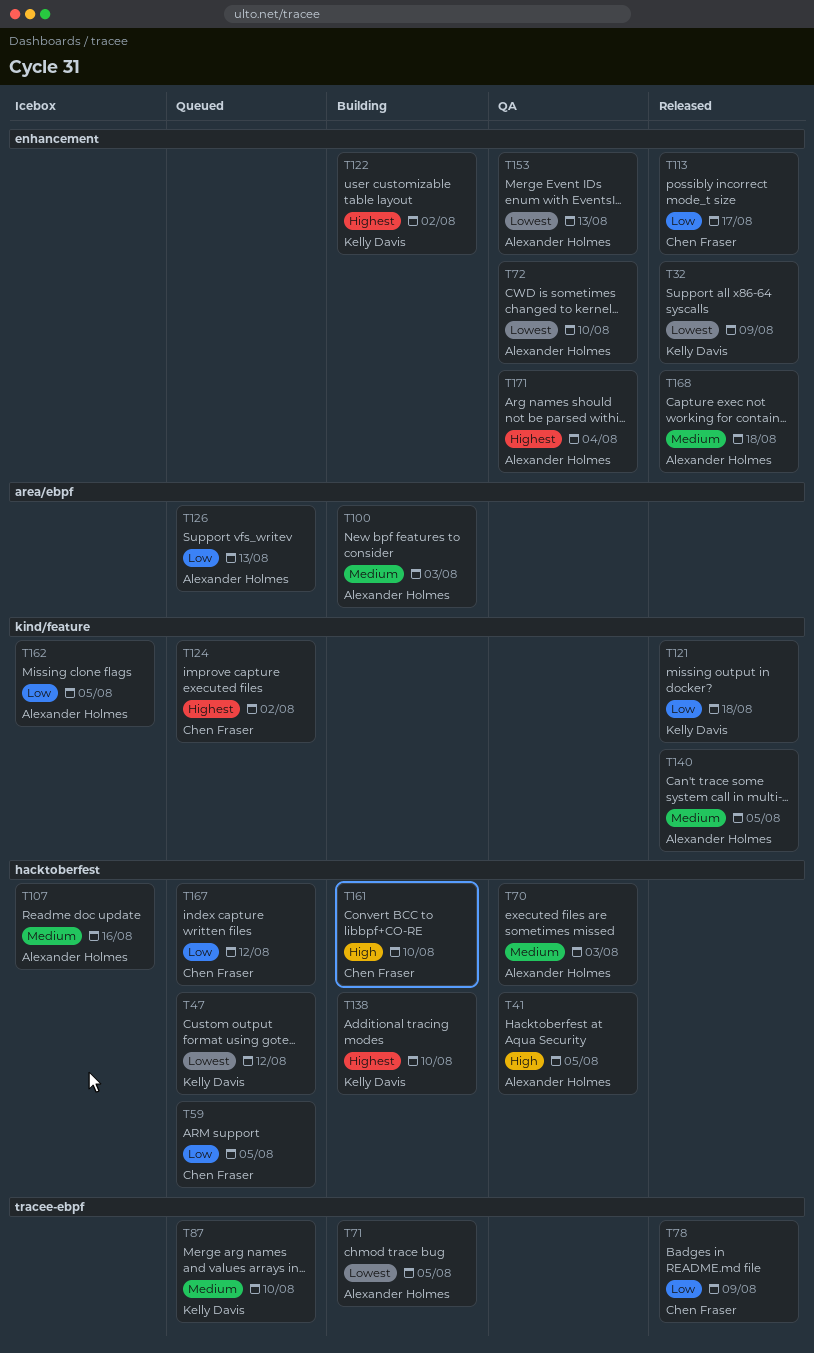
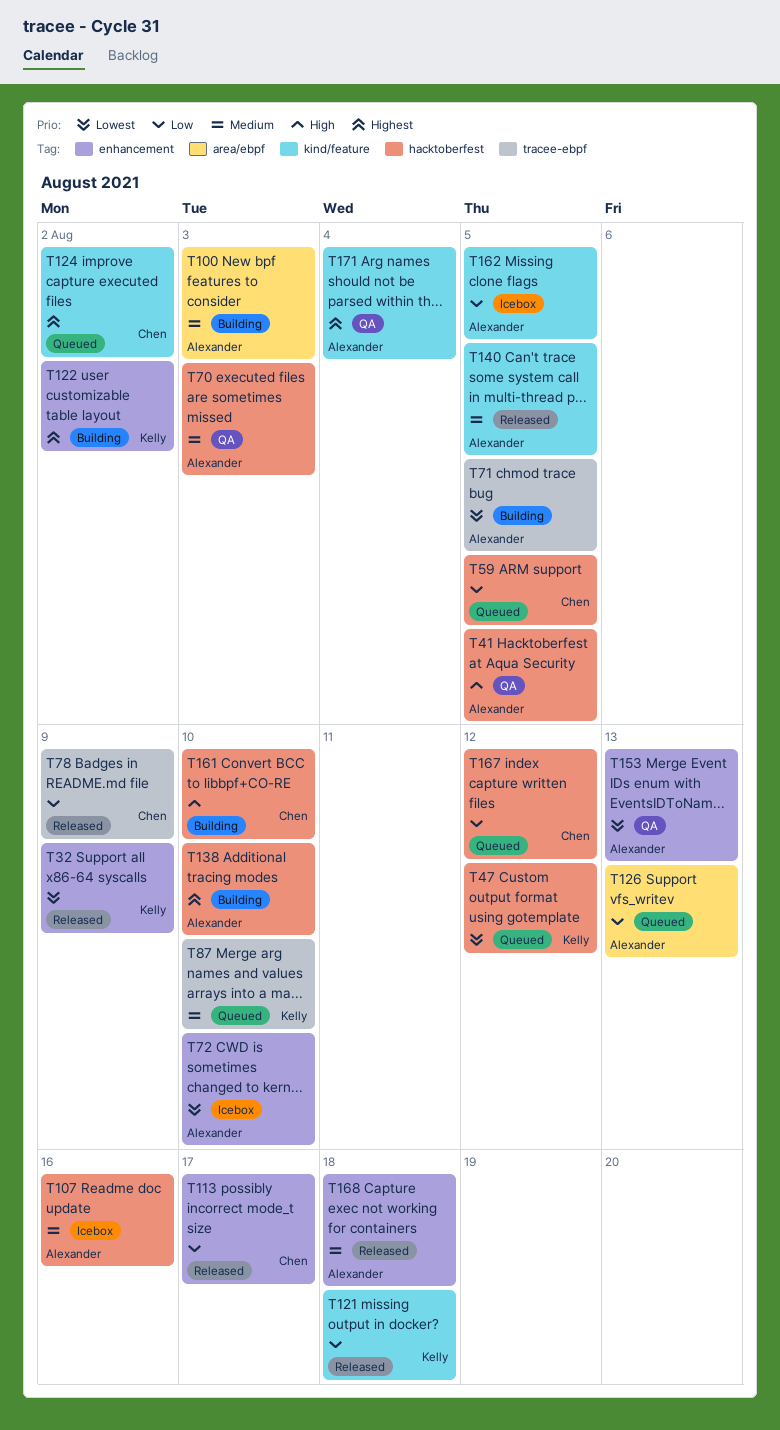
T72, status: QA -> Icebox
T138, owner: Kelly Davis -> Alexander Holmes
T171, label: enhancement -> kind/feature

